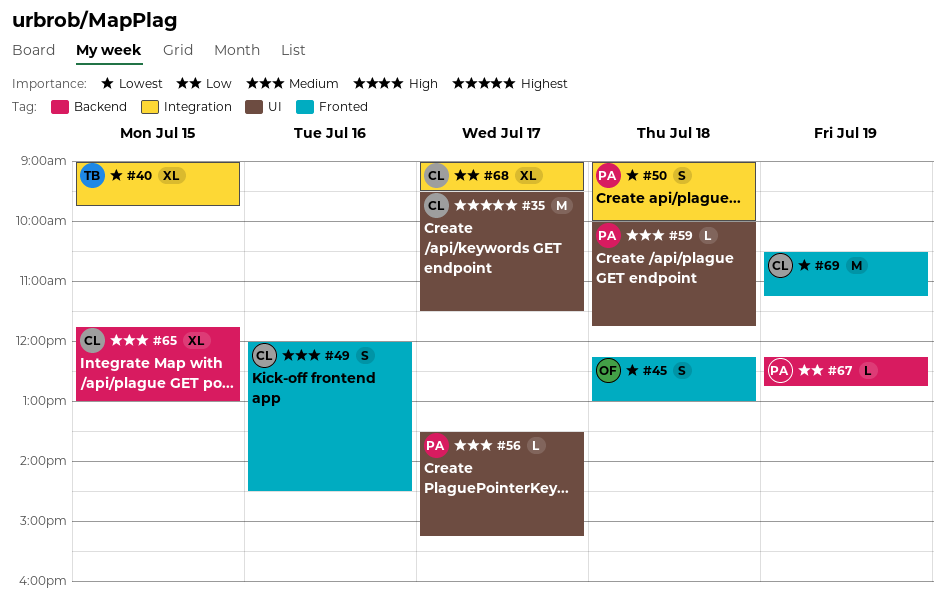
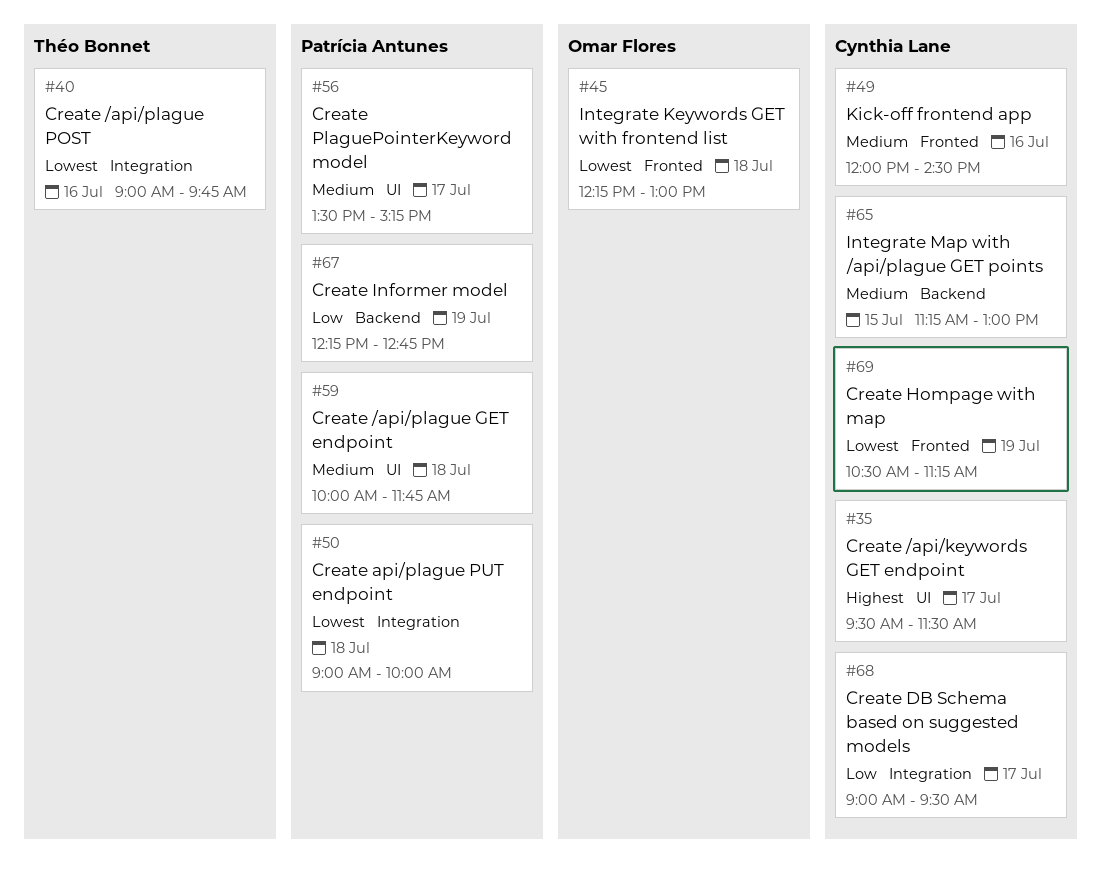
#40, day: Jul 15 -> Jul 16
#65, begins: 11:45 -> 11:15

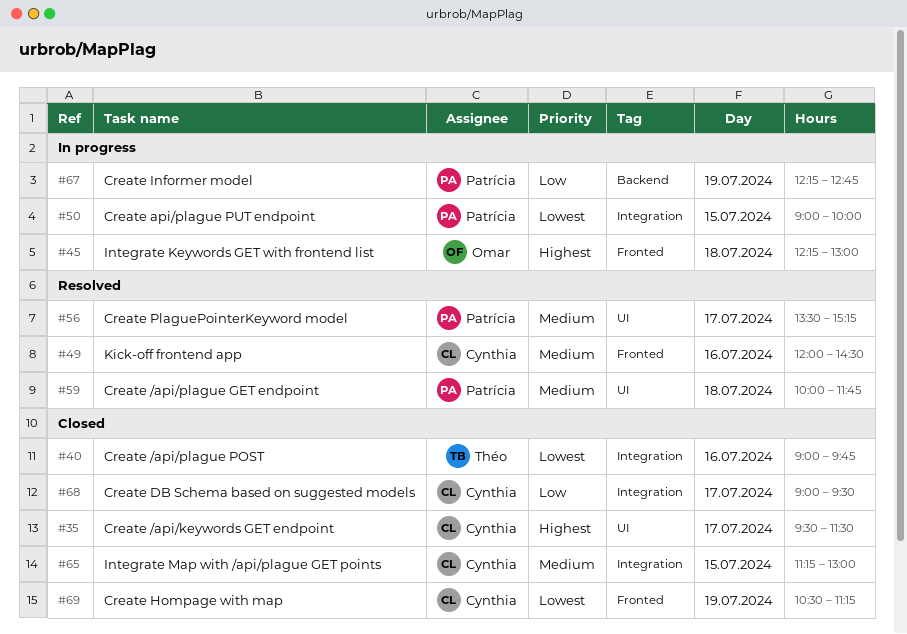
#45, priority: Lowest -> Highest
#50, day: Jul 18 -> Jul 15
#65, label: Backend -> Integration

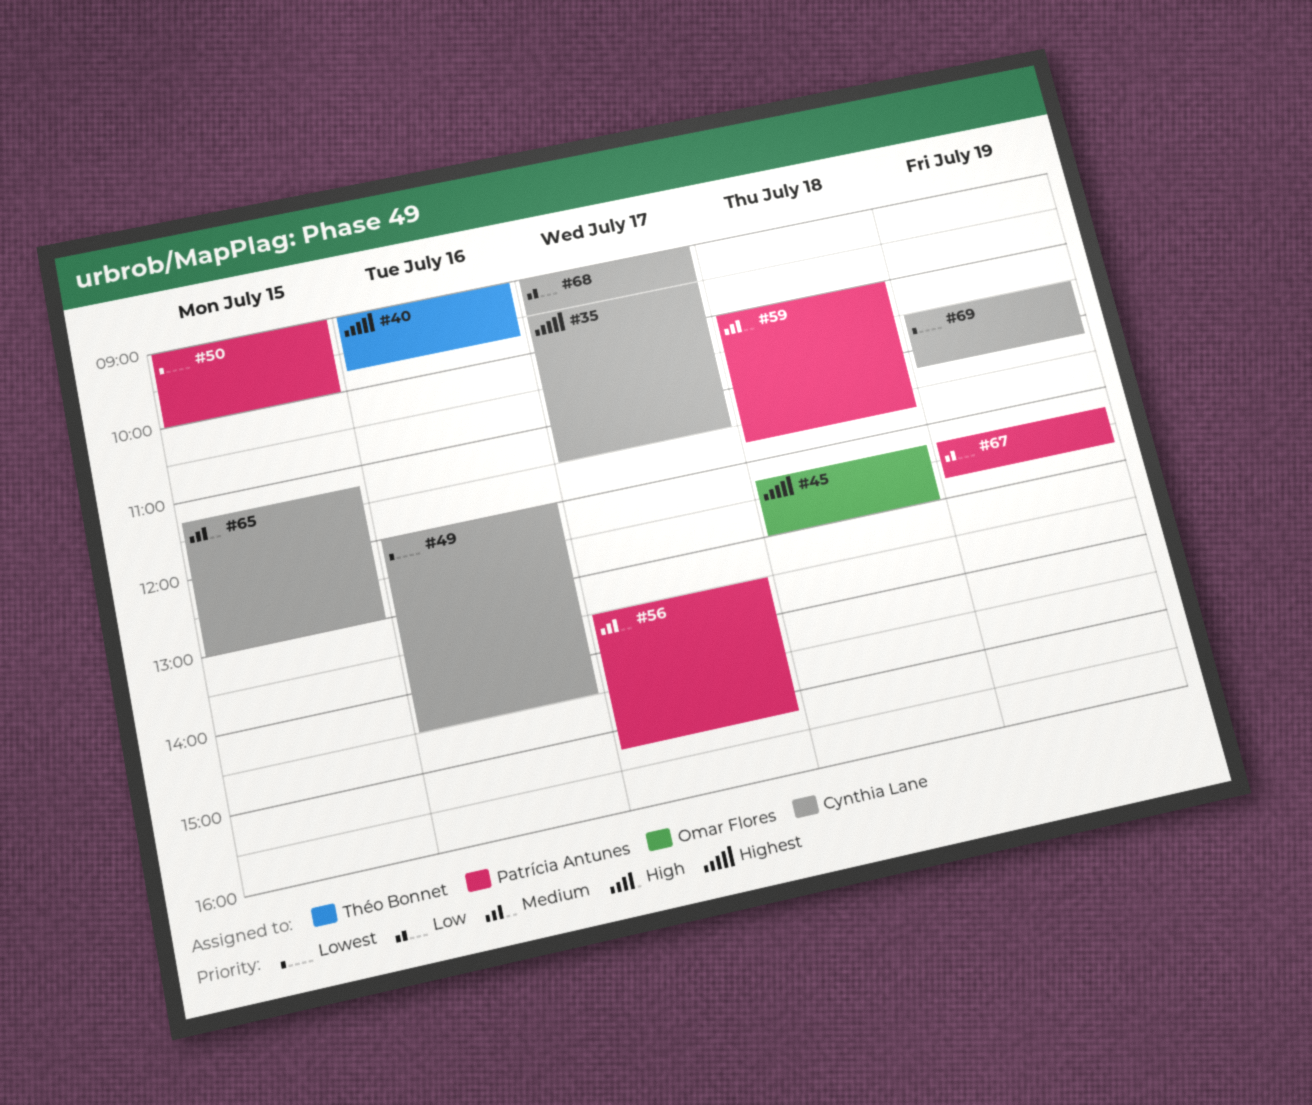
#40, priority: Lowest -> Highest
#49, priority: Medium -> Lowest

